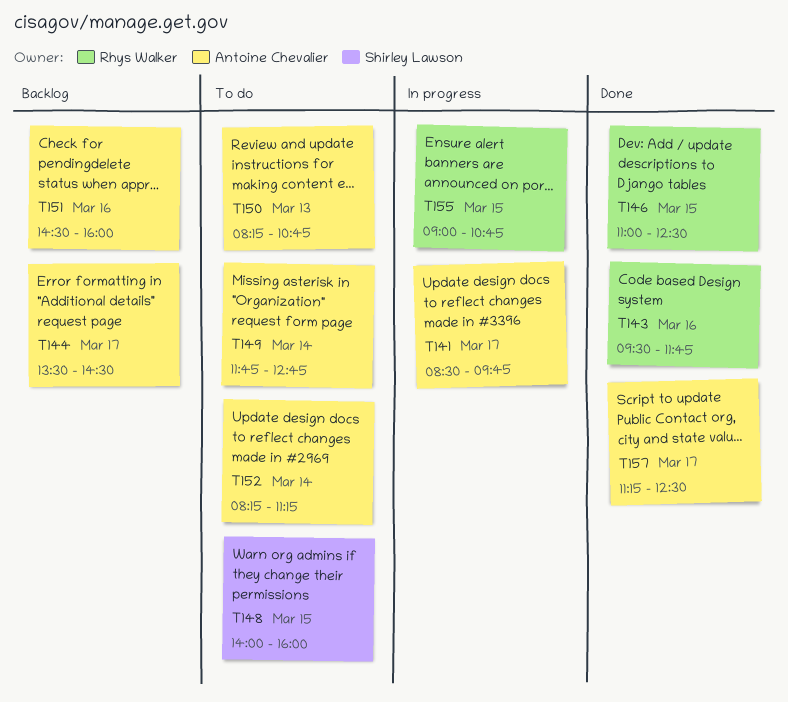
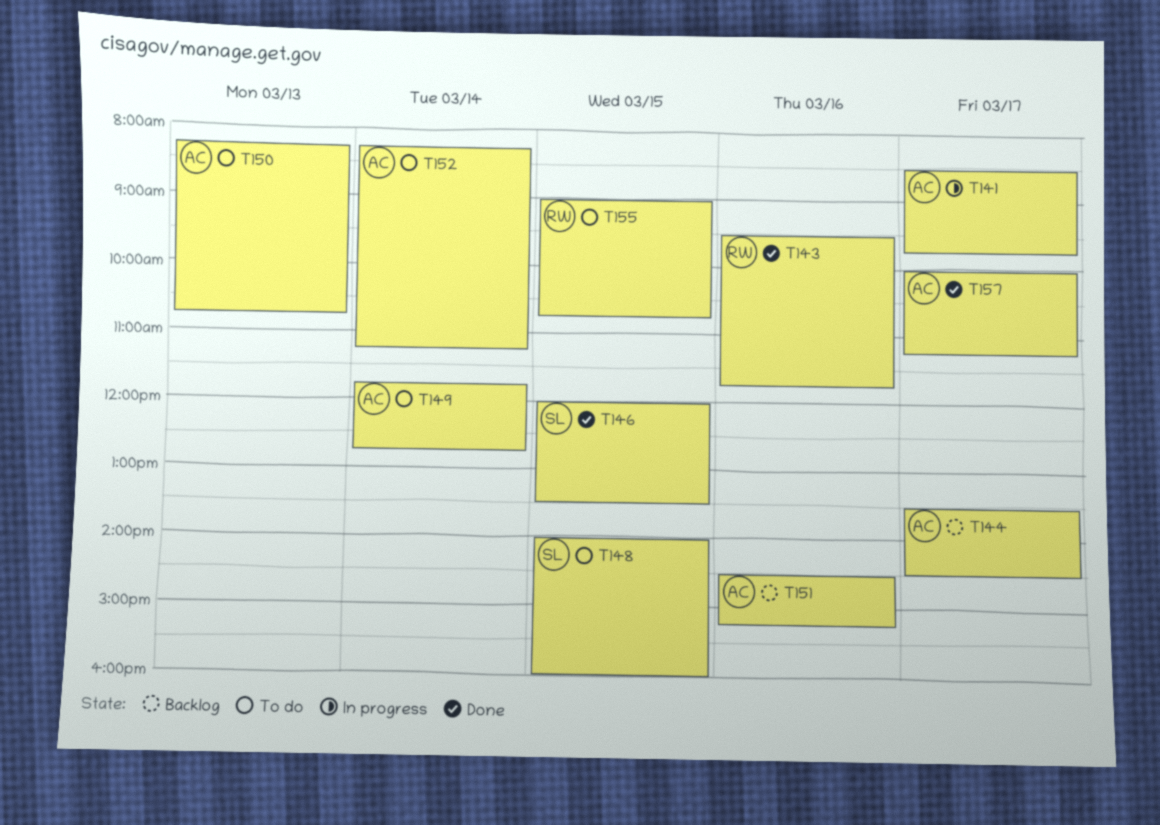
T146, owner: Rhys Walker -> Shirley Lawson
T146, begins: 11:00 -> 12:00
T146, ends: 12:30 -> 13:30
T151, ends: 16:00 -> 15:15
T155, status: In progress -> To do
T157, begins: 11:15 -> 10:00
T157, ends: 12:30 -> 11:15

